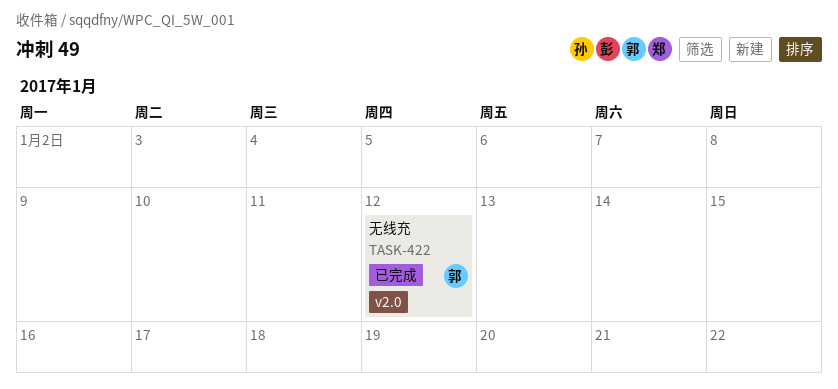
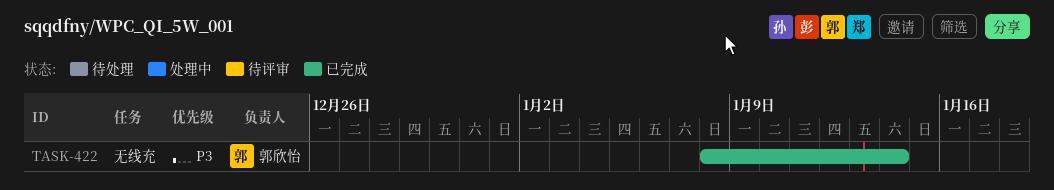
TASK-422, due: Jan 12 -> Jan 14

